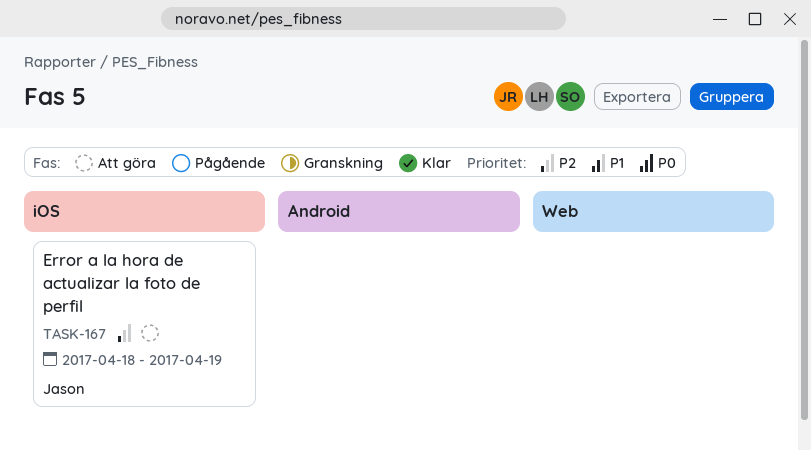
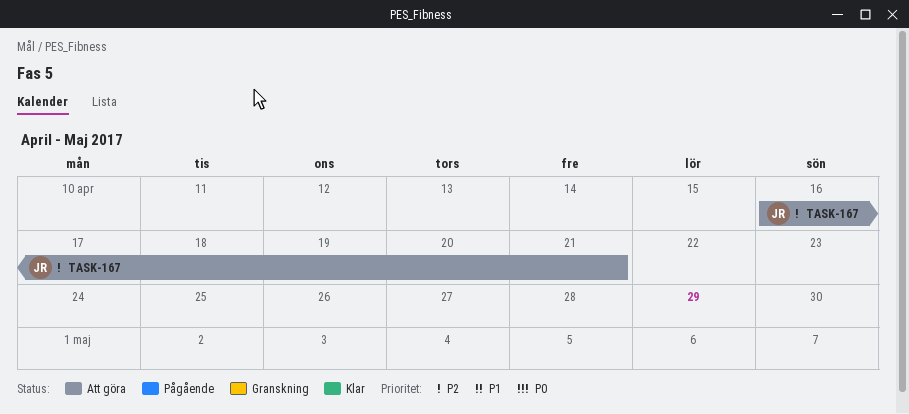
TASK-167, start: Apr 18 -> Apr 16
TASK-167, due: Apr 19 -> Apr 21

